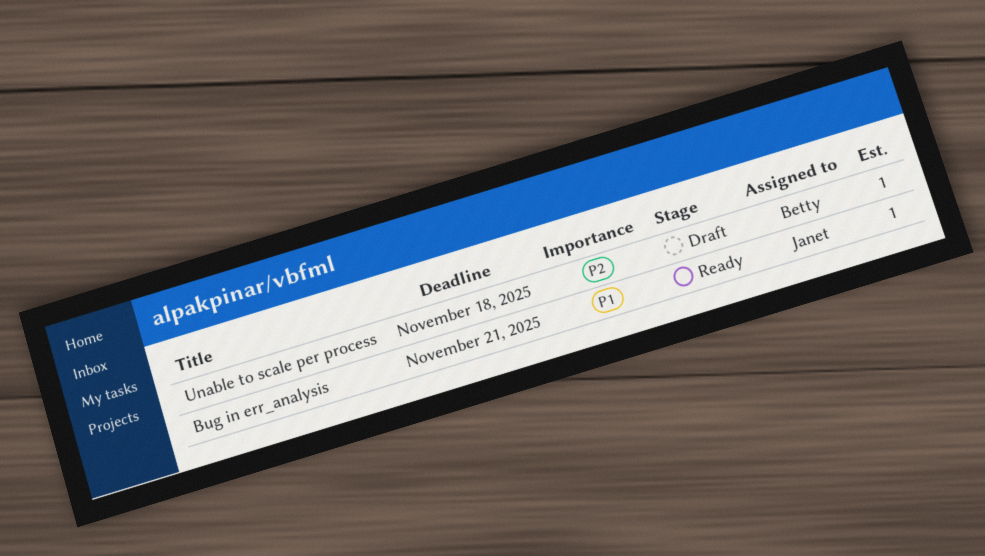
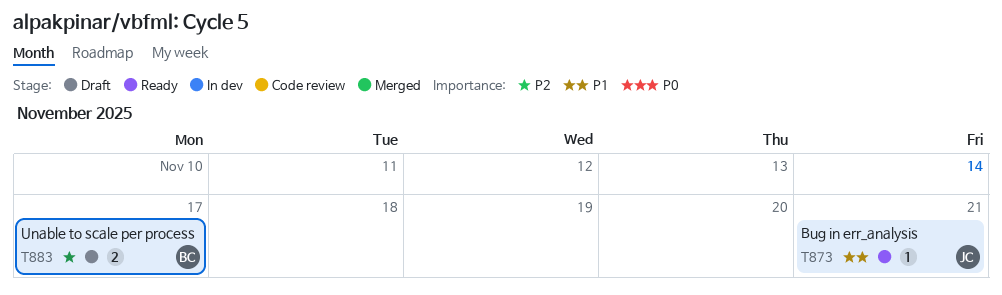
Unable to scale per process, estimate: 1 -> 2
Unable to scale per process, due: Nov 18 -> Nov 17

